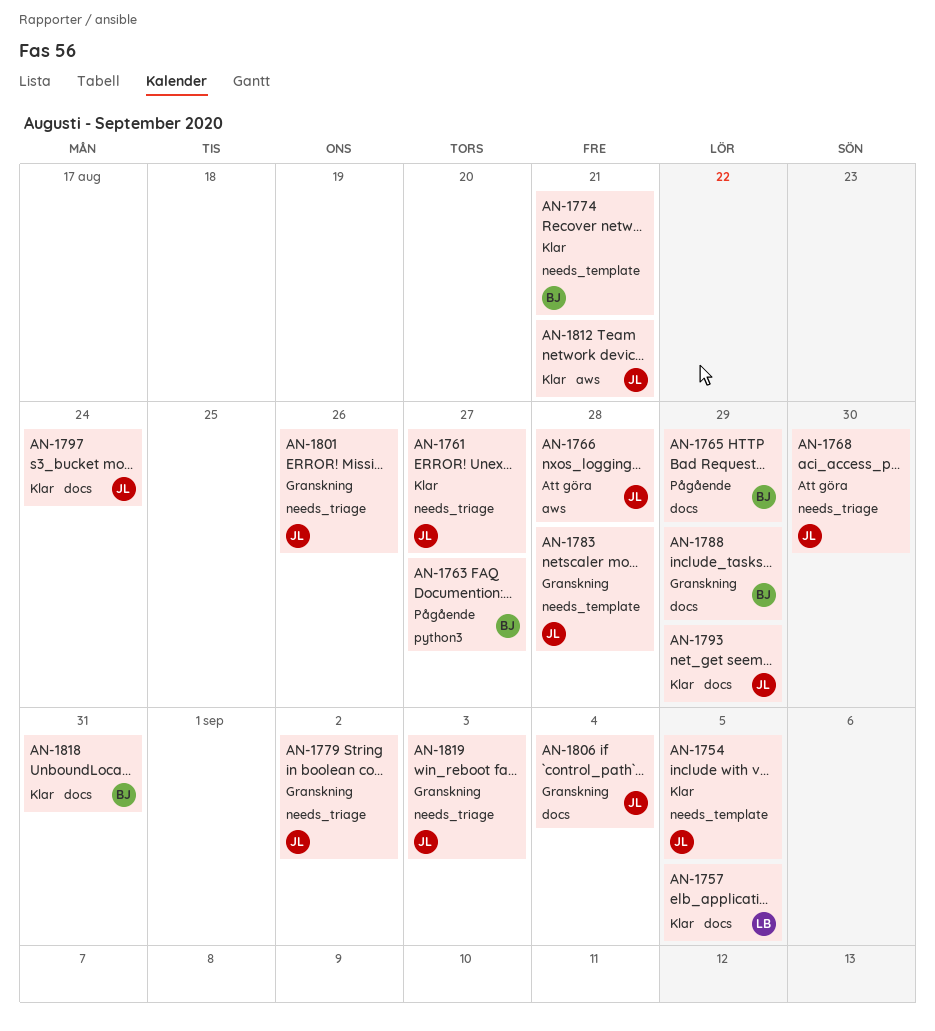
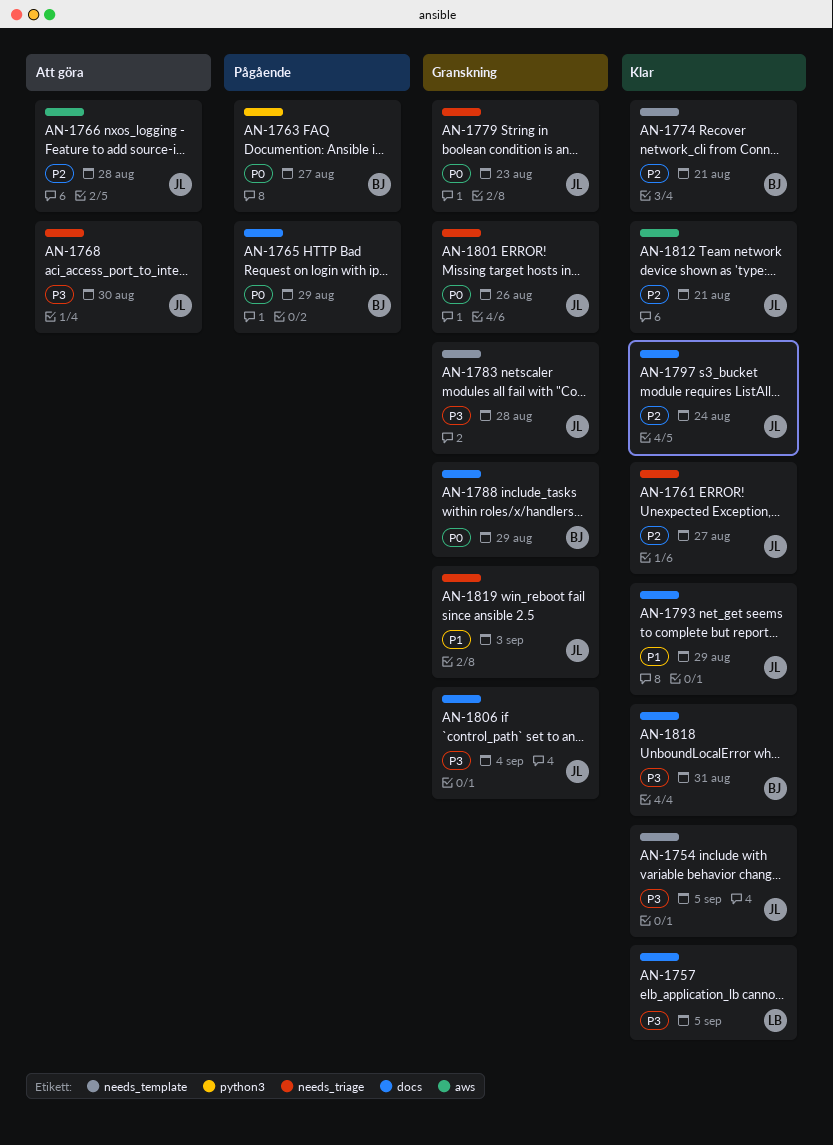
AN-1779, due: Sep 2 -> Aug 23

